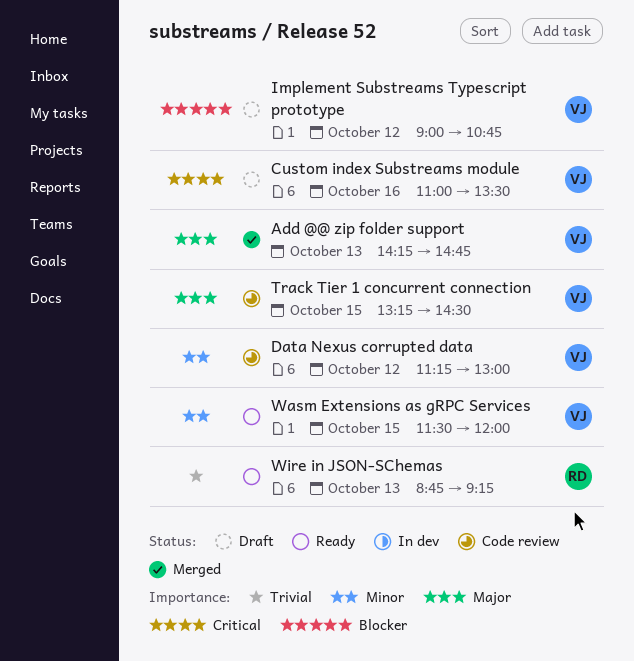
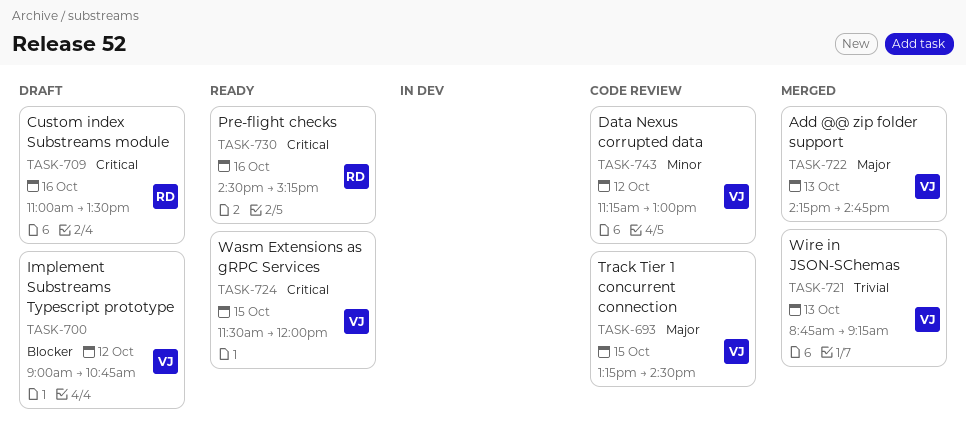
Custom index Substreams module, owner: VJ -> RD
Pre-flight checks: none -> present
Wasm Extensions as gRPC Services, priority: Minor -> Critical
Wire in JSON-SChemas, status: Ready -> Merged
Wire in JSON-SChemas, owner: RD -> VJ

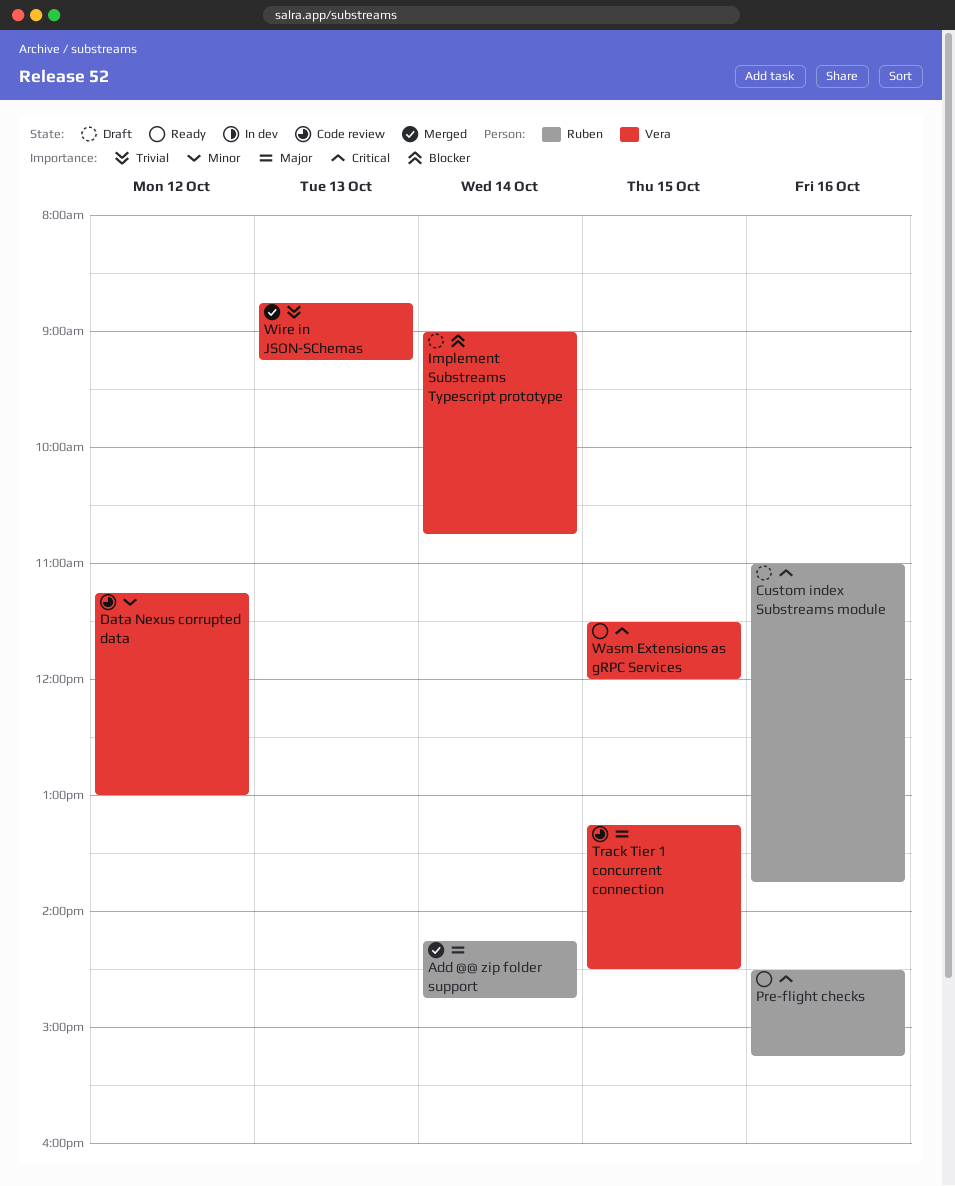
Add @@ zip folder support, owner: Vera -> Ruben
Add @@ zip folder support, day: Oct 13 -> Oct 14
Custom index Substreams module, ends: 13:30 -> 13:45
Implement Substreams Typescript prototype, day: Oct 12 -> Oct 14

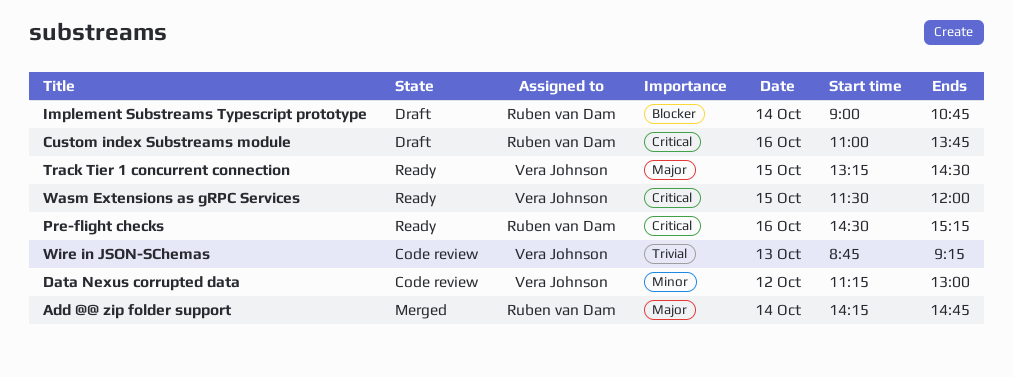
Implement Substreams Typescript prototype, owner: Vera Johnson -> Ruben van Dam
Track Tier 1 concurrent connection, status: Code review -> Ready
Wire in JSON-SChemas, status: Merged -> Code review

